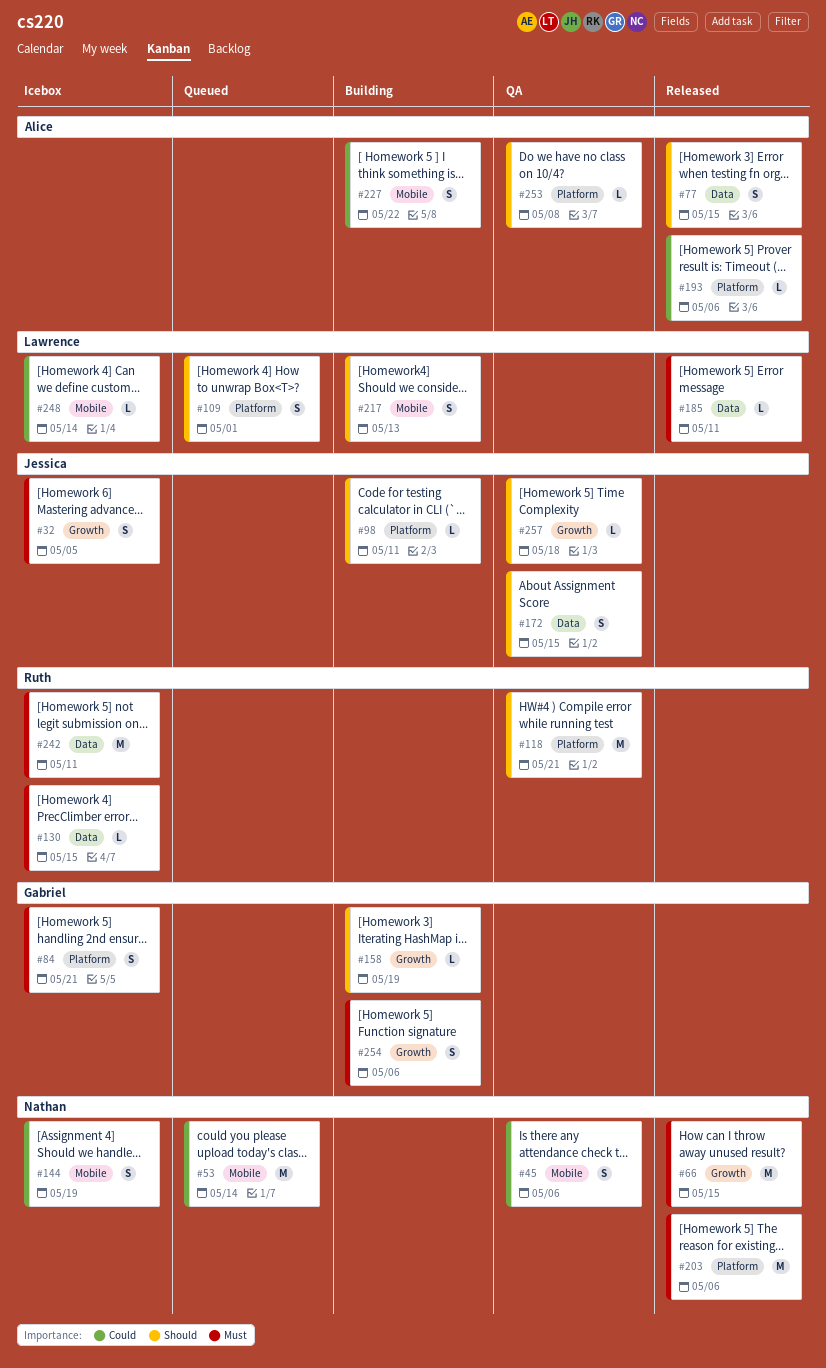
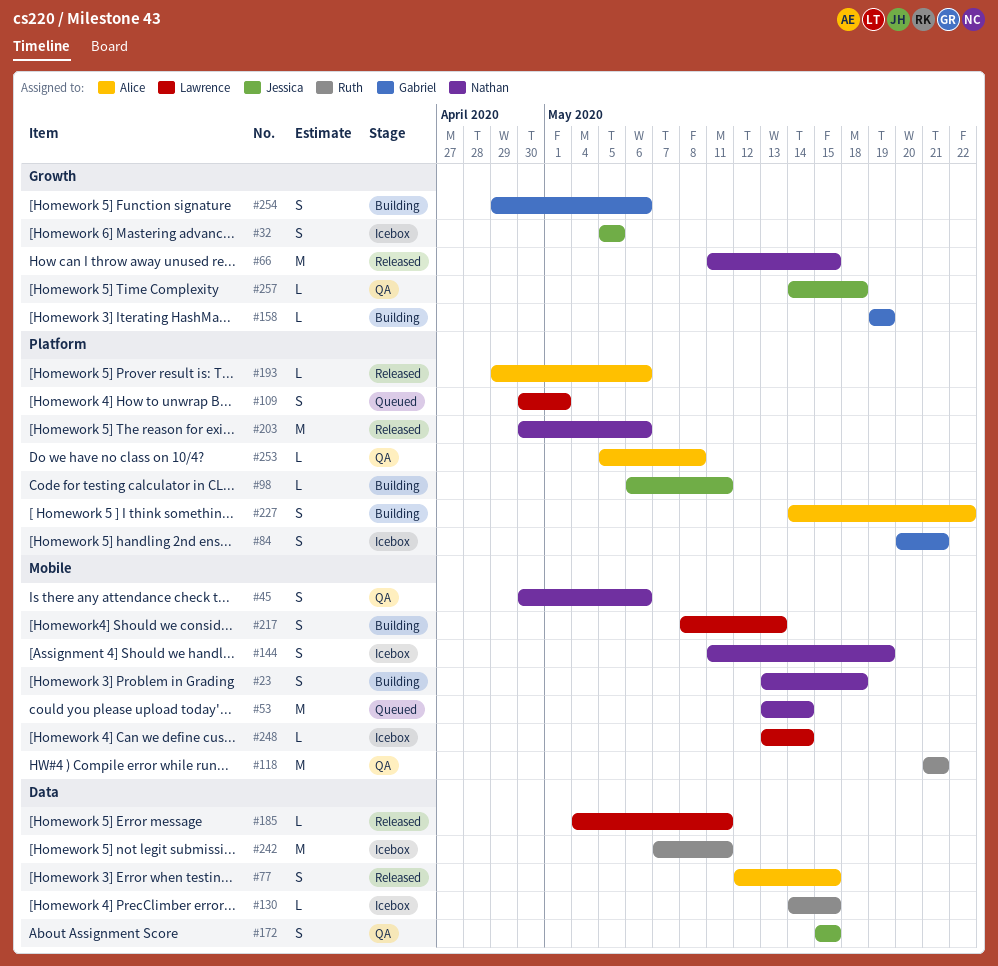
#23: none -> present
#118, label: Platform -> Mobile
#227, label: Mobile -> Platform

